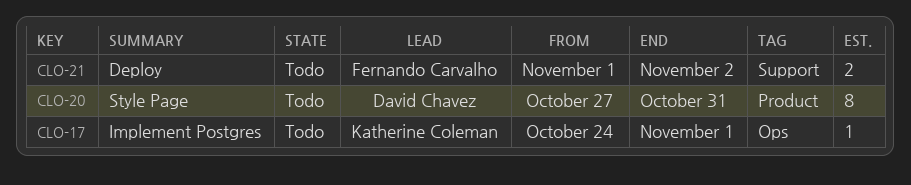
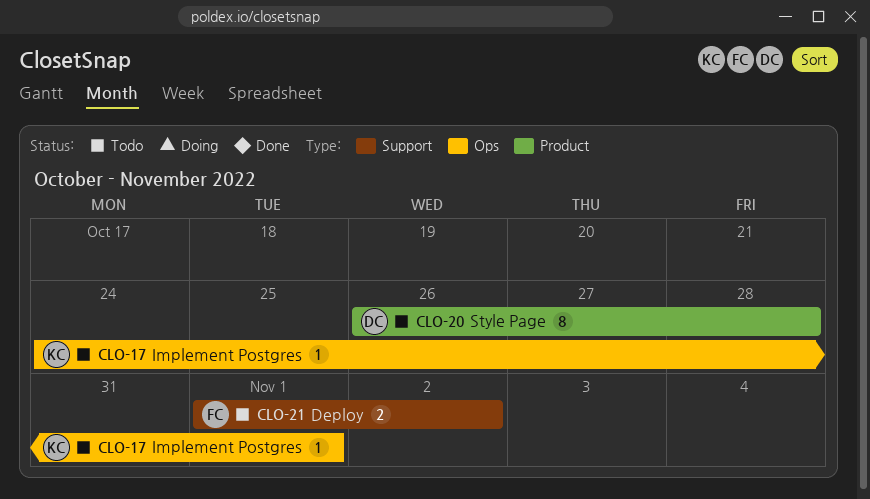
CLO-20, start: Oct 27 -> Oct 26
CLO-20, due: Oct 31 -> Oct 28

